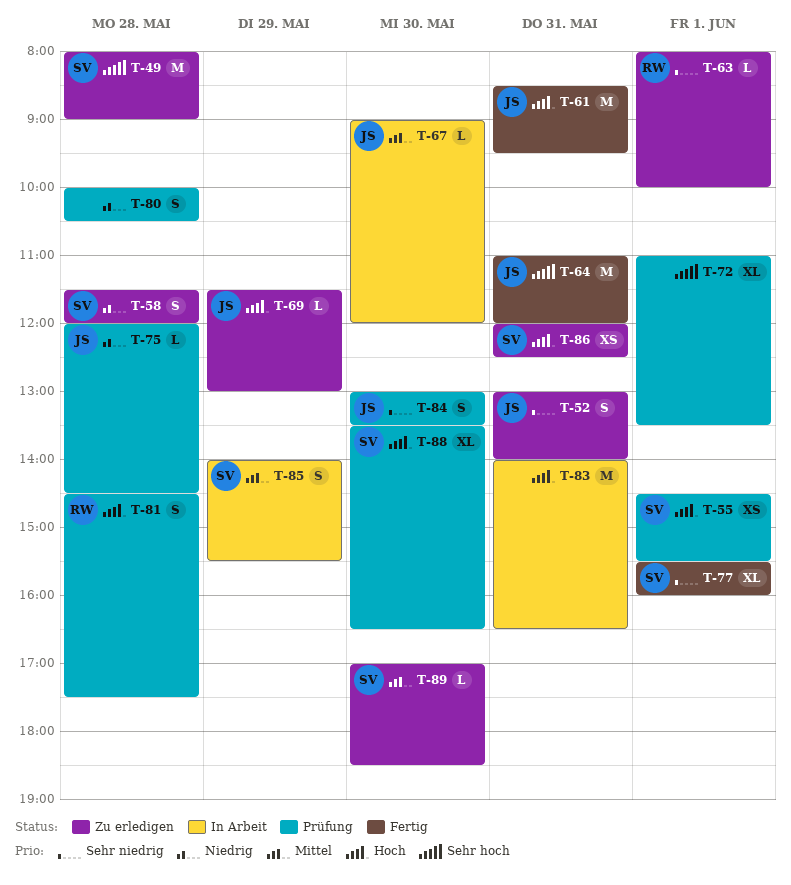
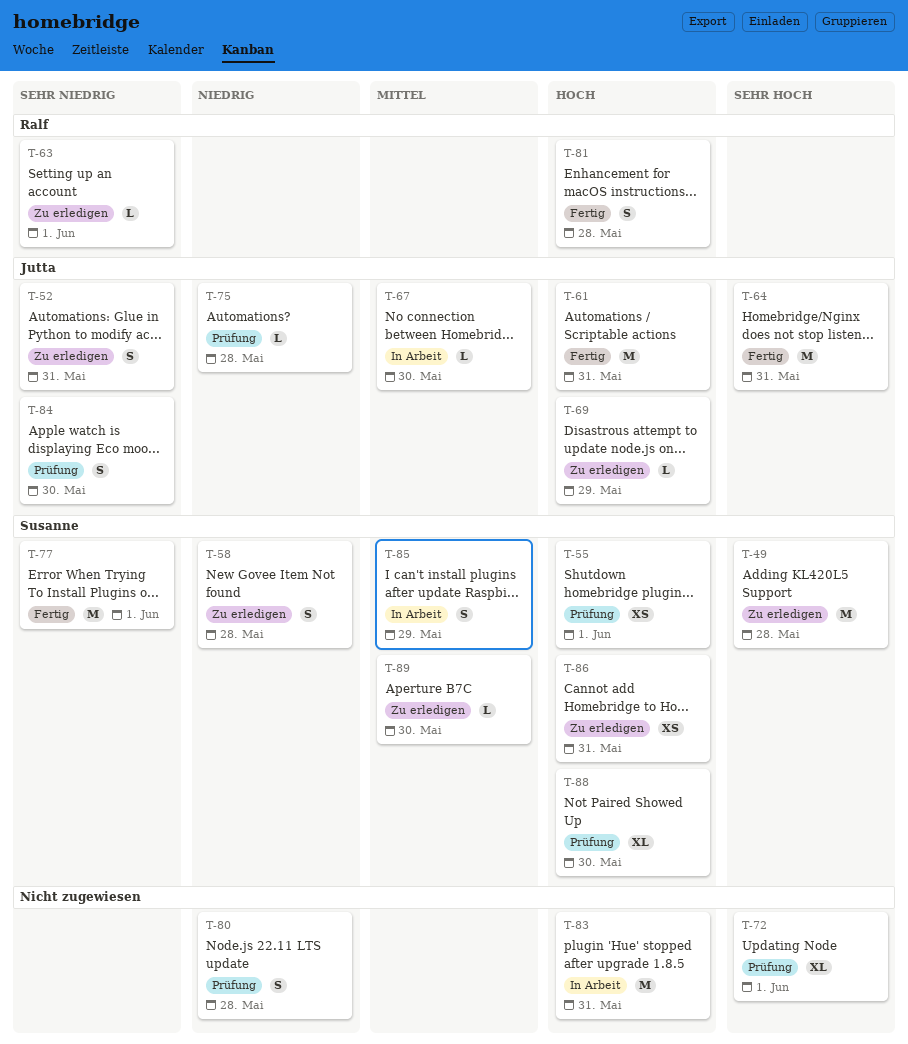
T-77, estimate: XL -> M
T-81, status: Prüfung -> Fertig

